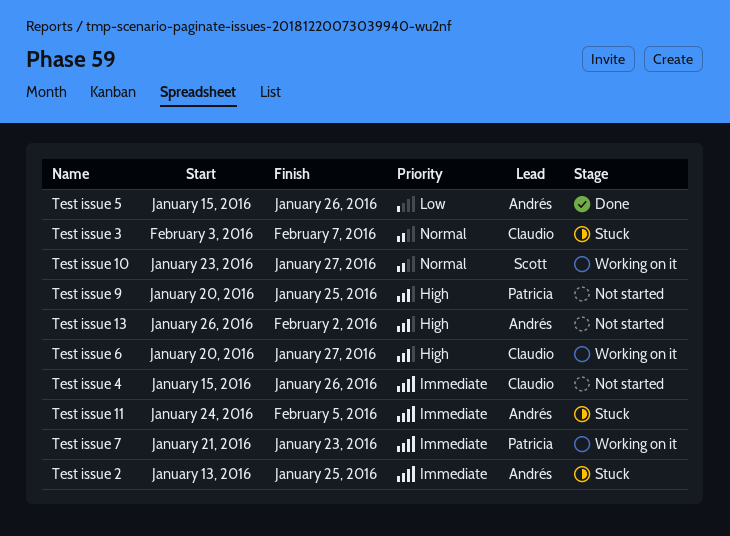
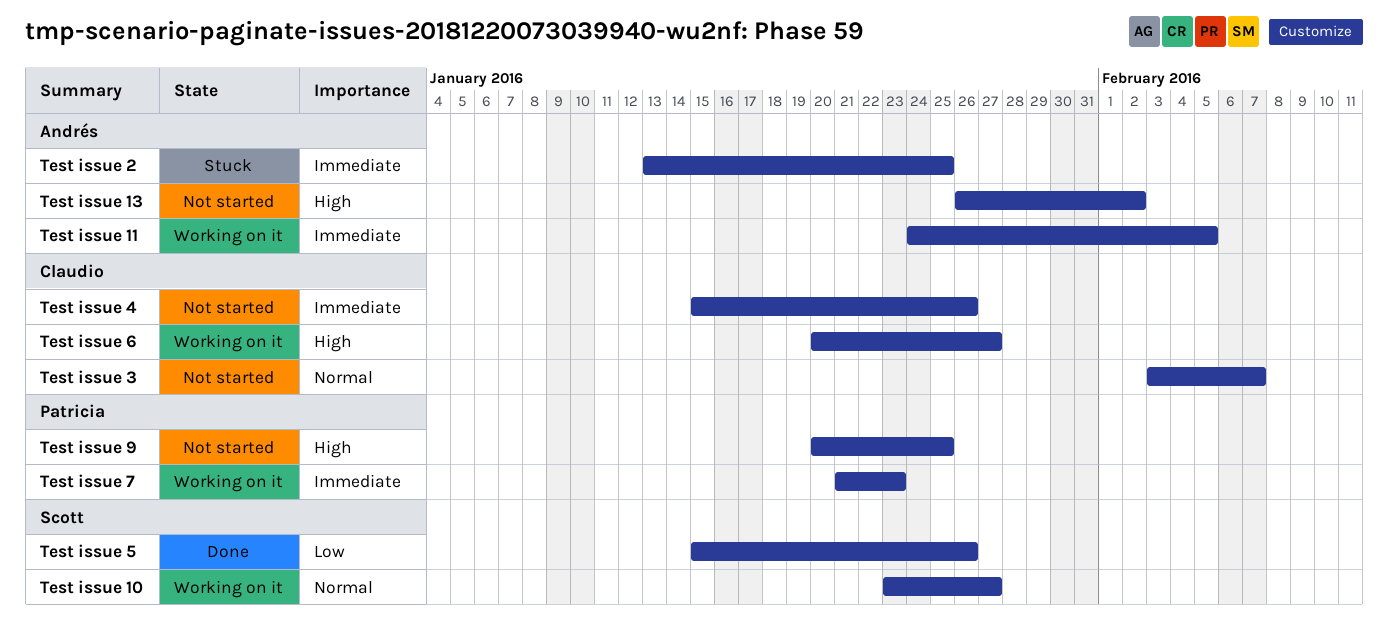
Test issue 11, status: Stuck -> Working on it
Test issue 3, status: Stuck -> Not started
Test issue 5, owner: Andrés -> Scott

